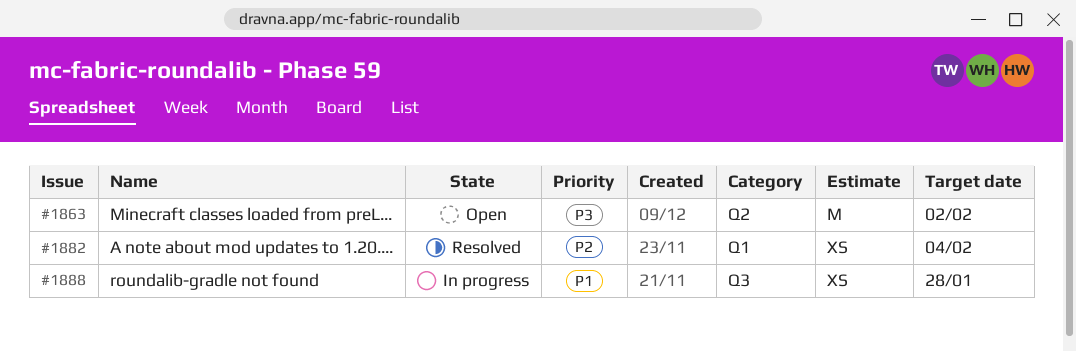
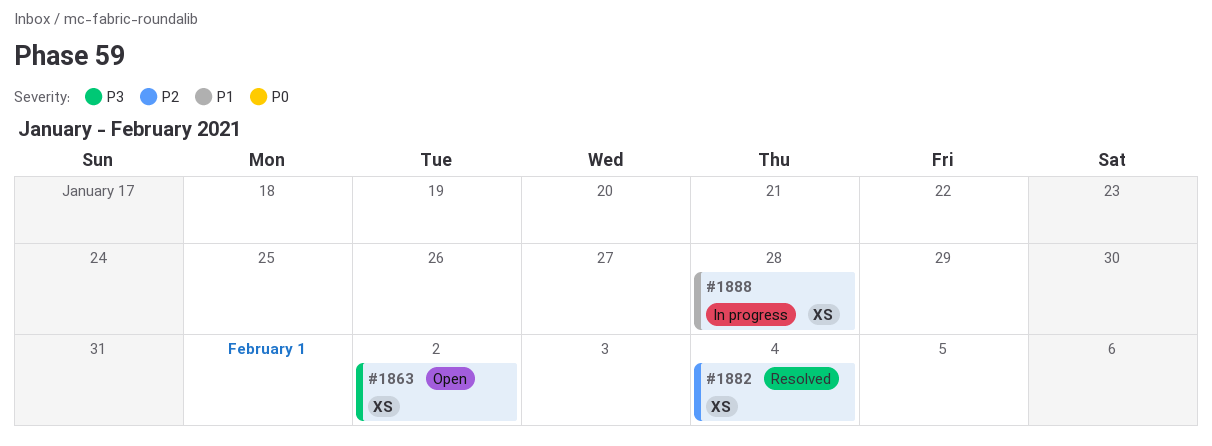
#1863, estimate: M -> XS

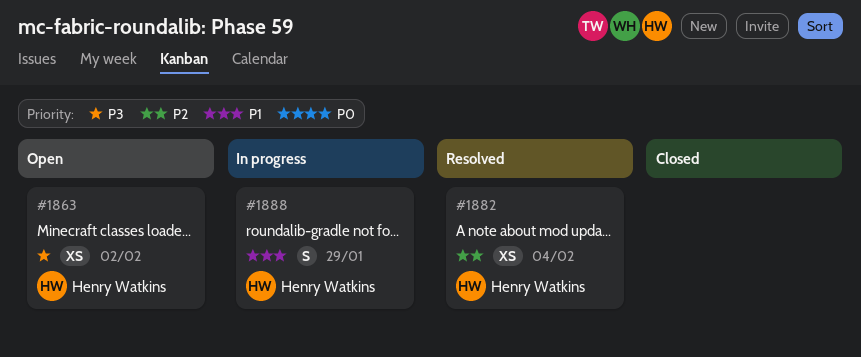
#1888, estimate: XS -> S
#1888, due: Jan 28 -> Jan 29

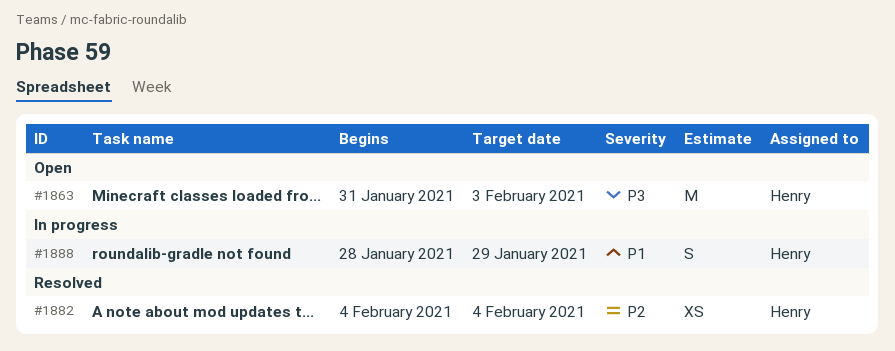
#1863, estimate: XS -> M
#1863, due: Feb 2 -> Feb 3

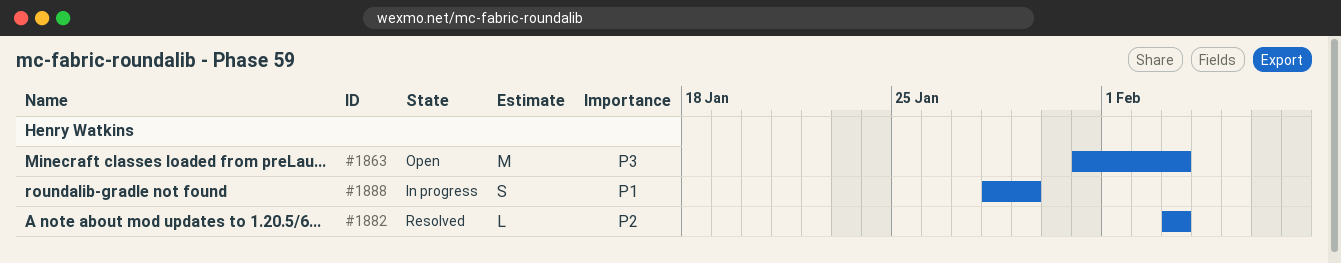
#1882, estimate: XS -> L
#1882, start: Feb 4 -> Feb 3
#1882, due: Feb 4 -> Feb 3

